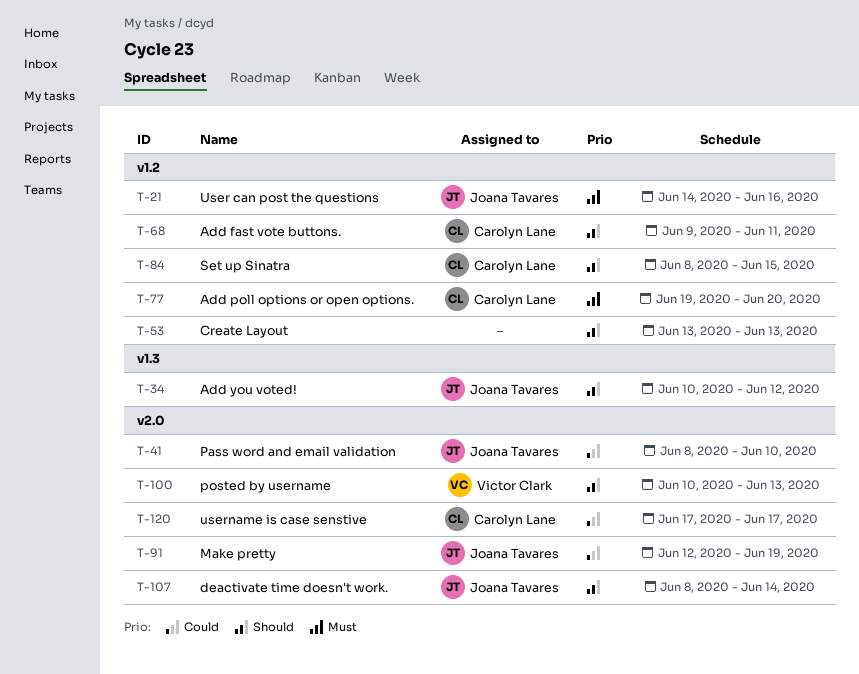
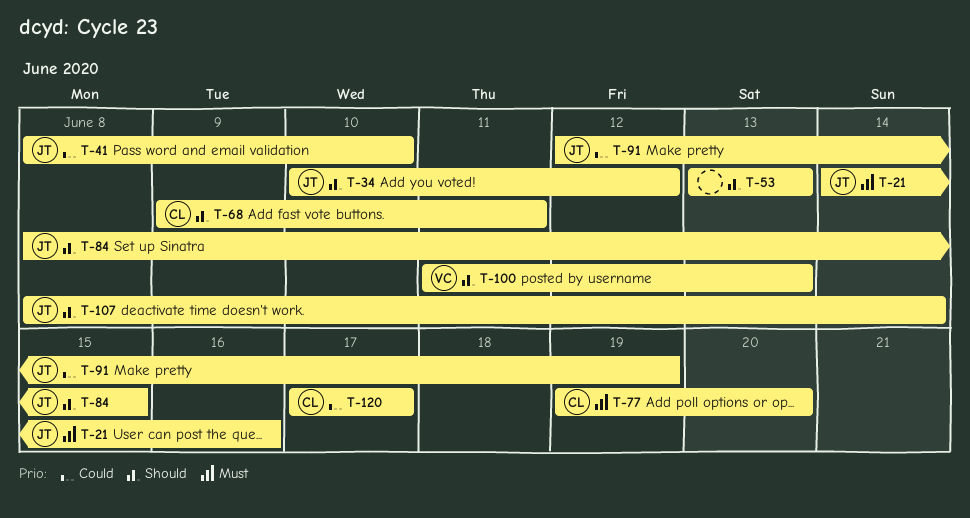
T-84, owner: Carolyn Lane -> Joana Tavares
T-100, start: Jun 10 -> Jun 11

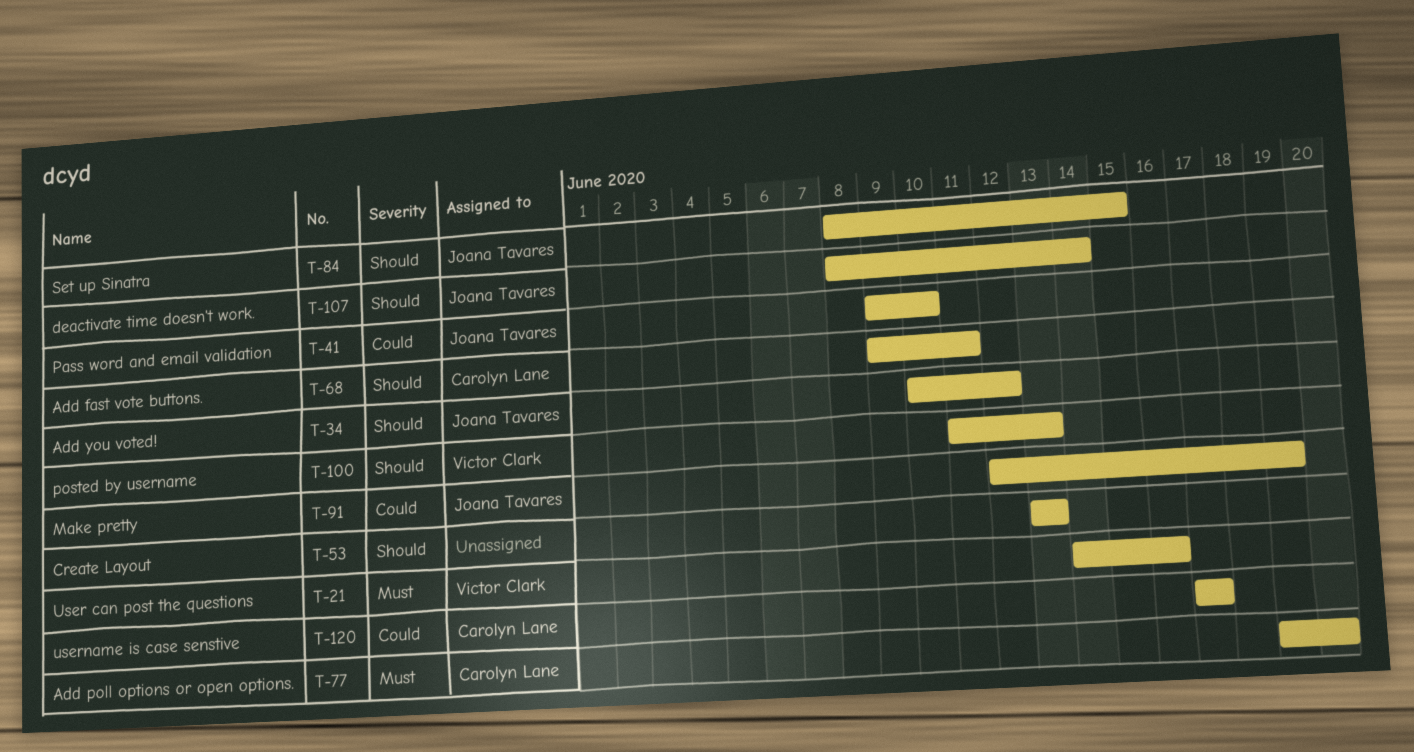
T-21, owner: Joana Tavares -> Victor Clark
T-41, start: Jun 8 -> Jun 9

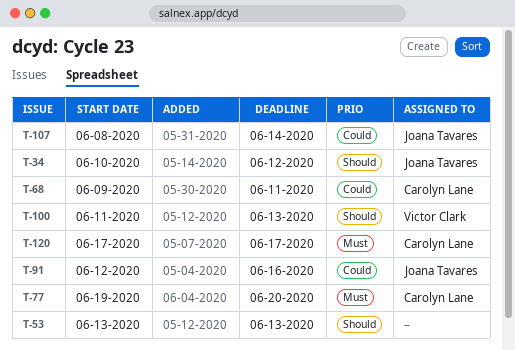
T-21: present -> none
T-41: present -> none
T-68, priority: Should -> Could
T-84: present -> none
T-91, due: Jun 19 -> Jun 16
T-107, priority: Should -> Could
T-120, priority: Could -> Must

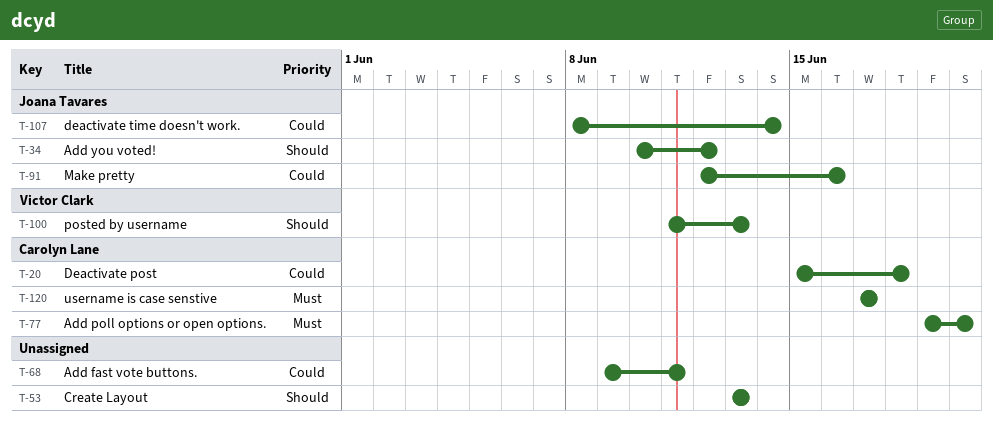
T-20: none -> present
T-68, owner: Carolyn Lane -> none

